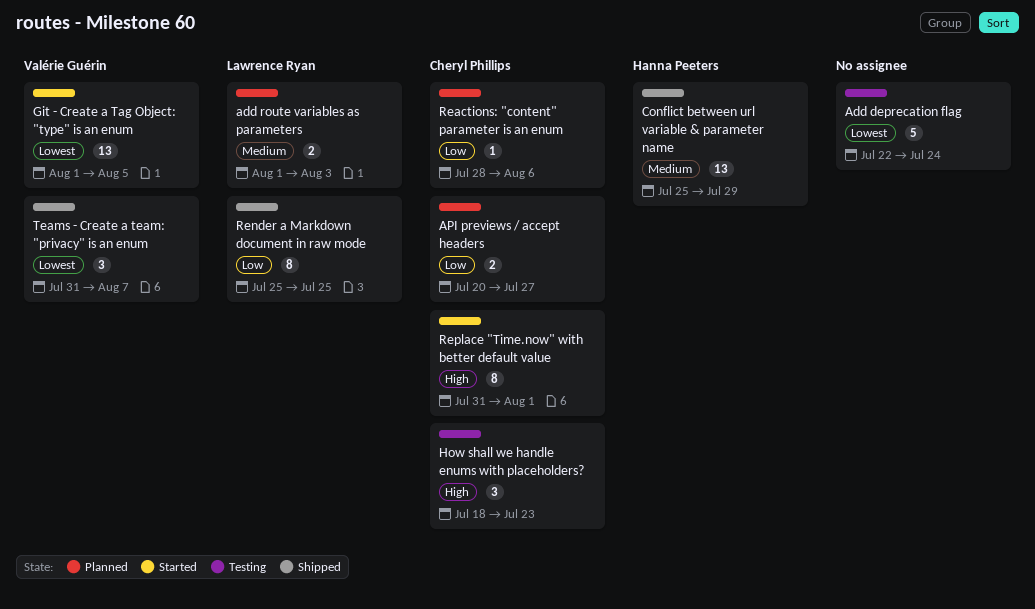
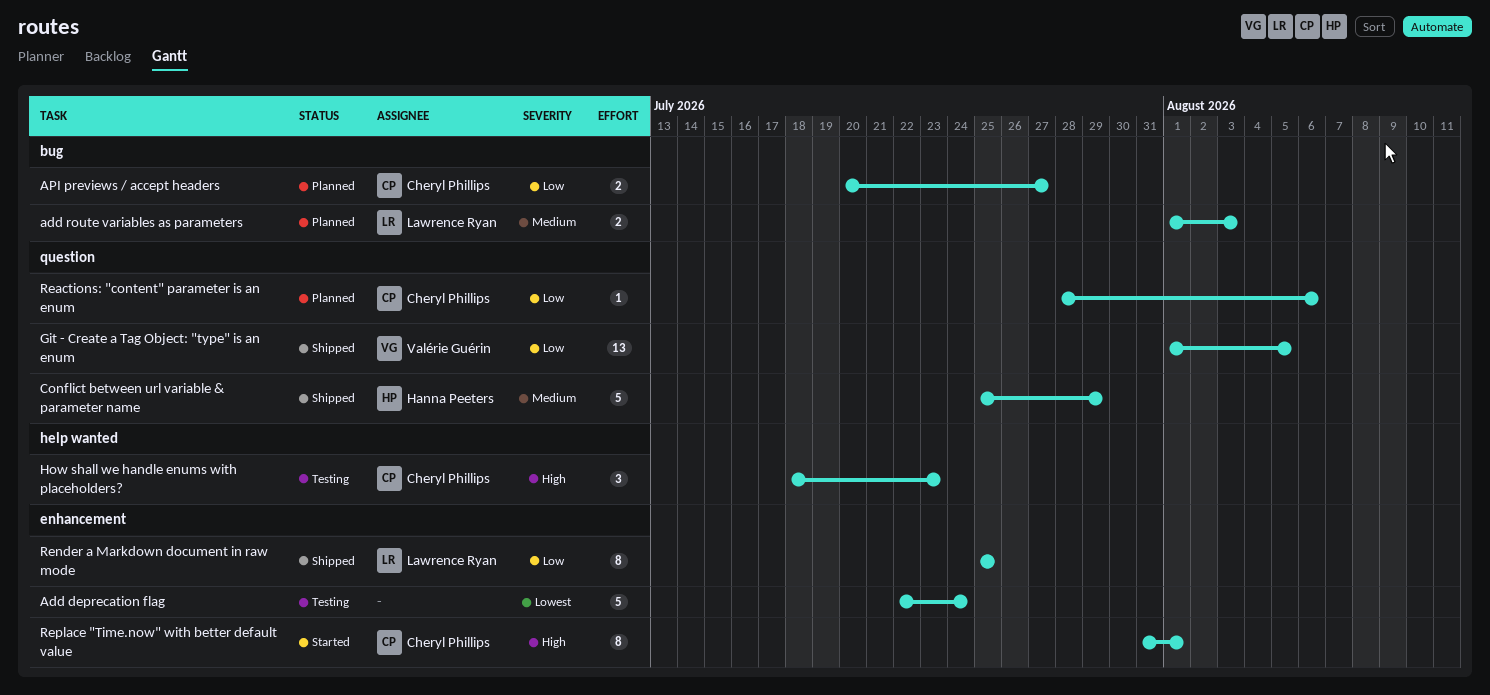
Conflict between url variable & parameter name, estimate: 13 -> 5
Git - Create a Tag Object: "type" is an enum, status: Started -> Shipped
Git - Create a Tag Object: "type" is an enum, priority: Lowest -> Low
Teams - Create a team: "privacy" is an enum: present -> none

